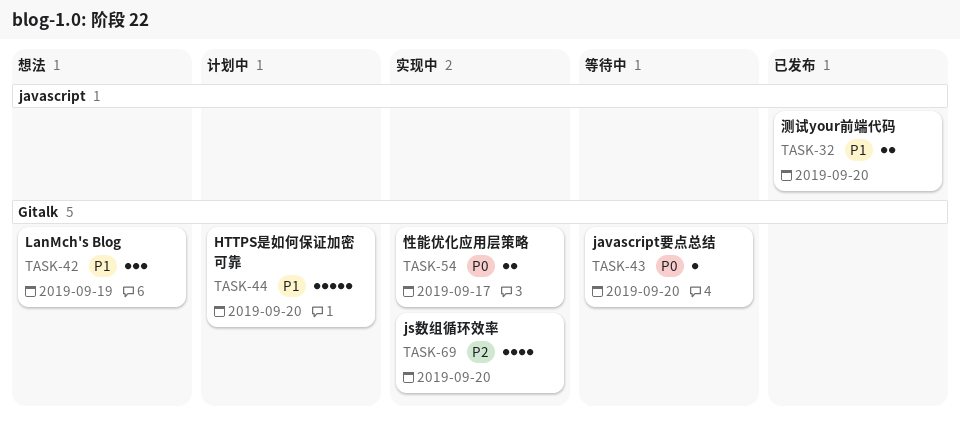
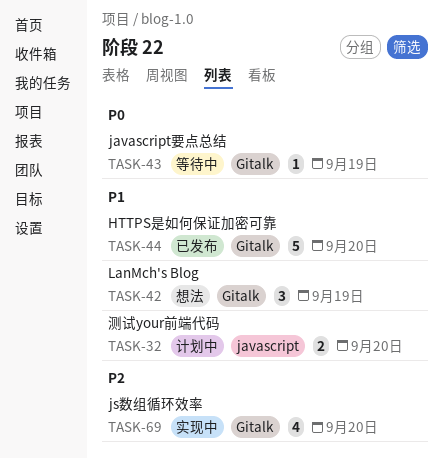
TASK-32, status: 已发布 -> 计划中
TASK-43, due: Sep 20 -> Sep 19
TASK-44, status: 计划中 -> 已发布
TASK-54: present -> none

